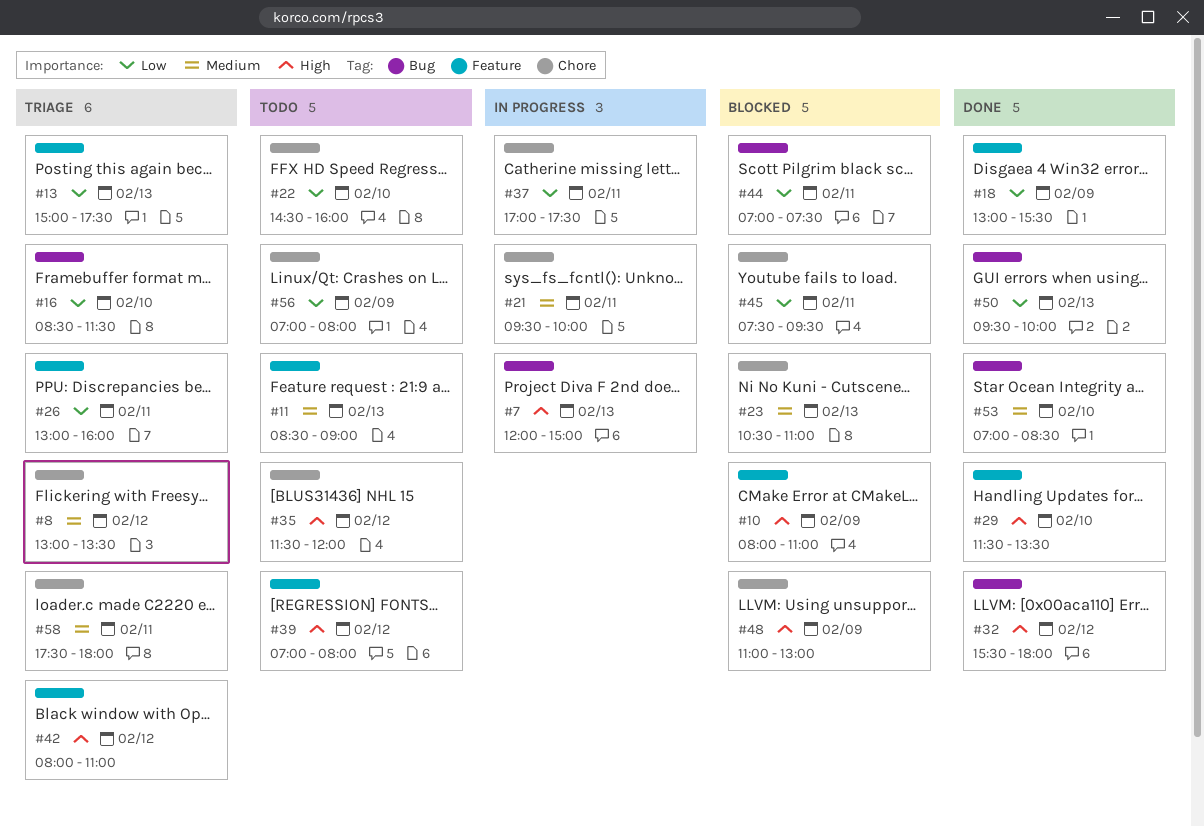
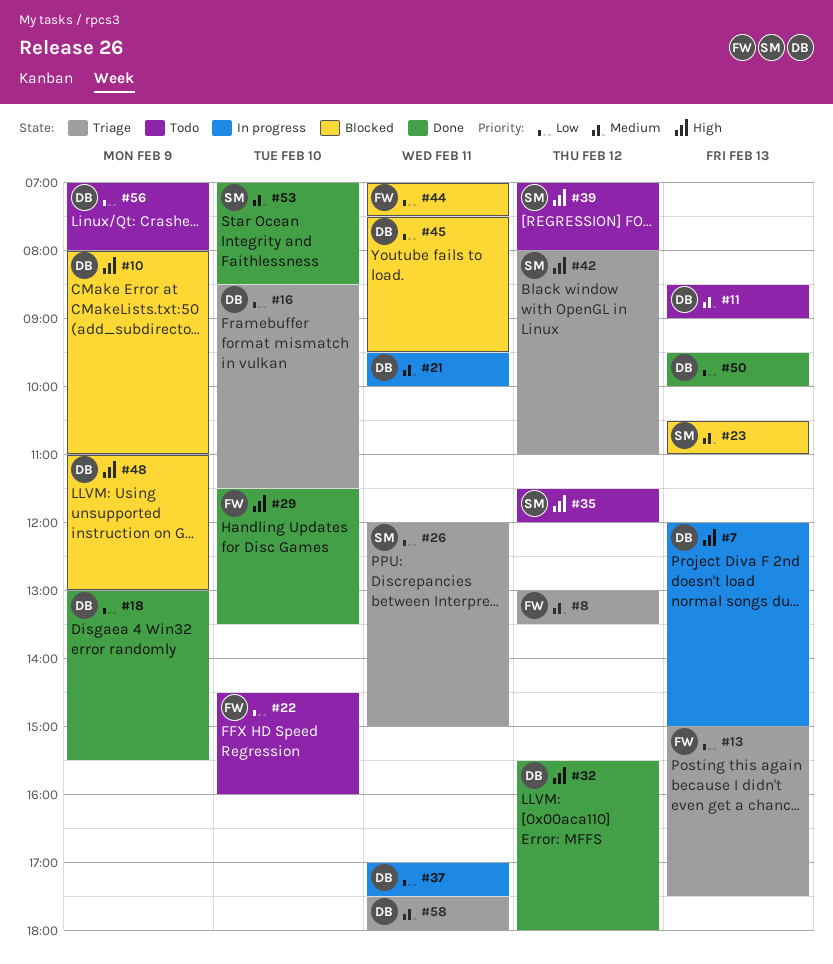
#26, begins: 13:00 -> 12:00
#26, ends: 16:00 -> 15:00

